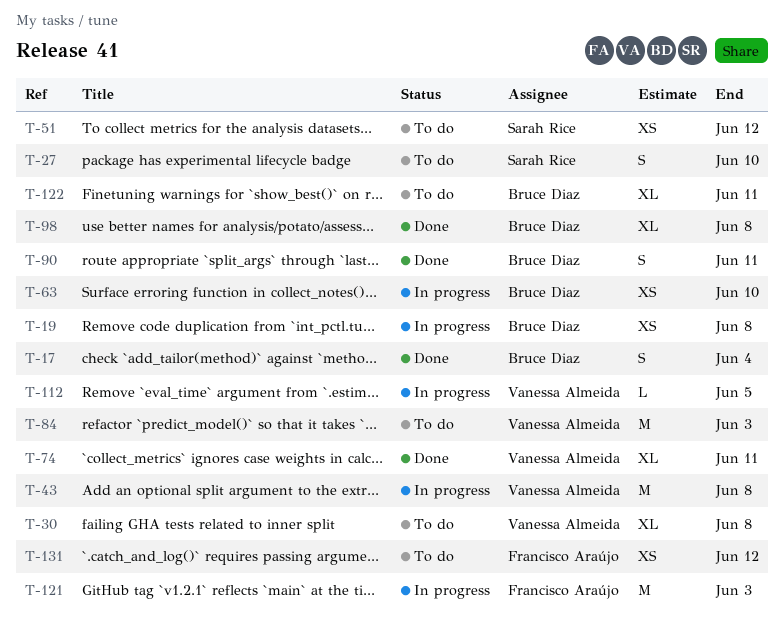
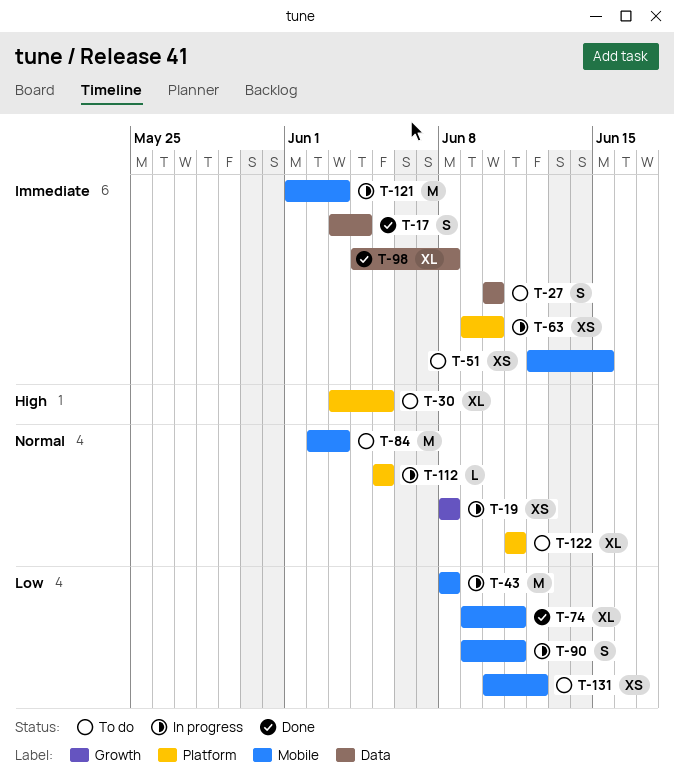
T-30, due: Jun 8 -> Jun 5
T-51, due: Jun 12 -> Jun 15
T-90, status: Done -> In progress

